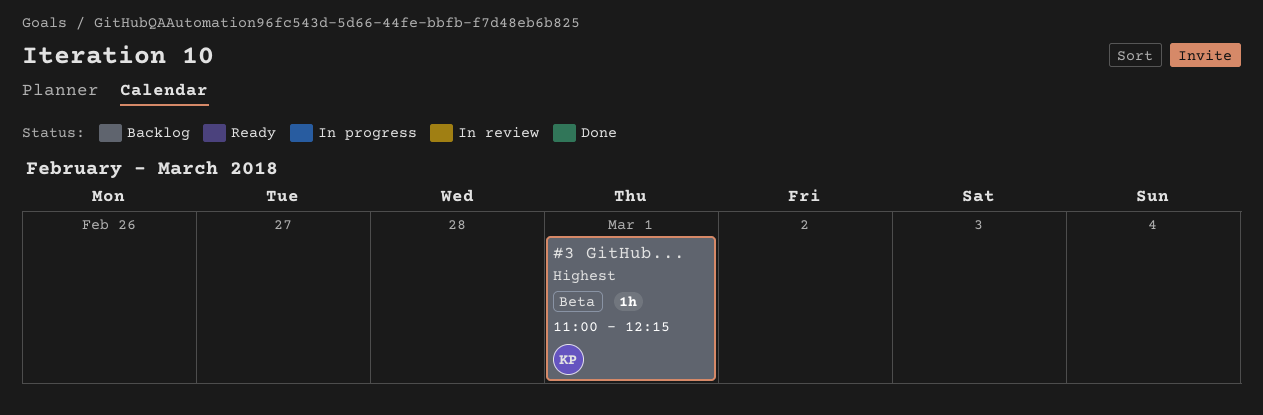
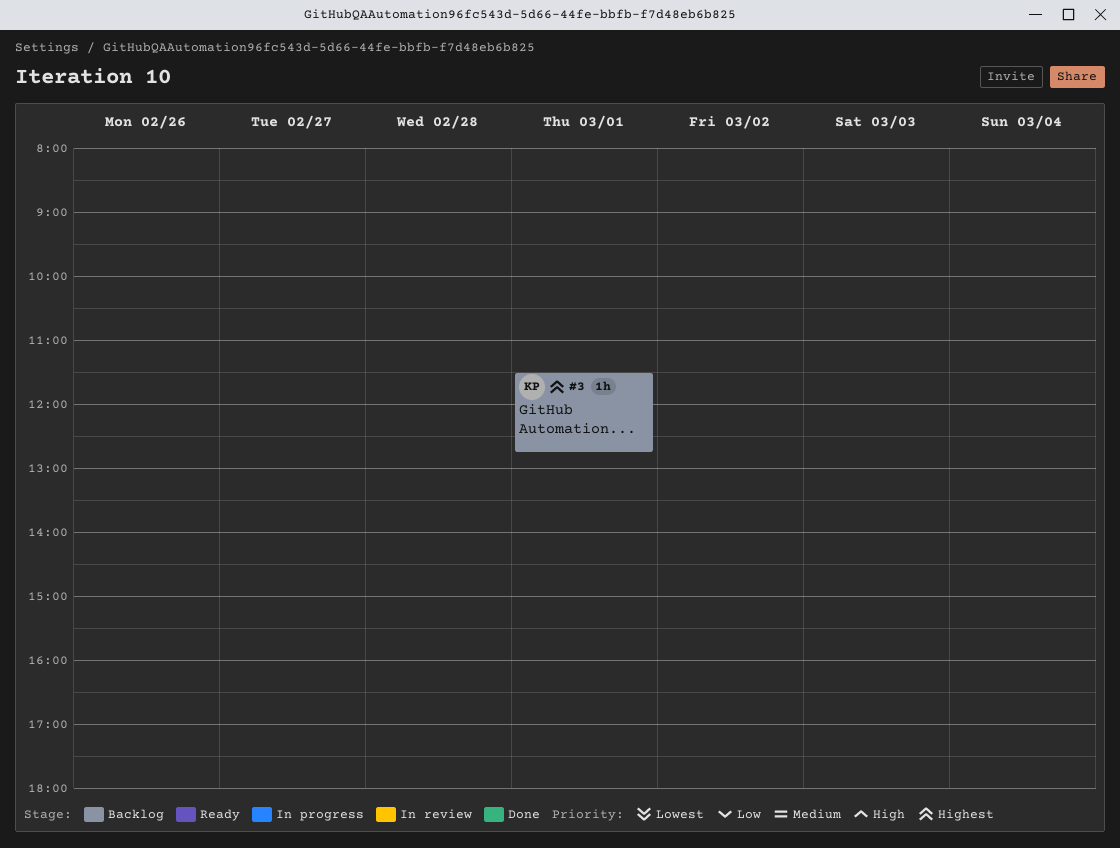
#3, begins: 11:00 -> 11:30
#3, ends: 12:15 -> 12:45

